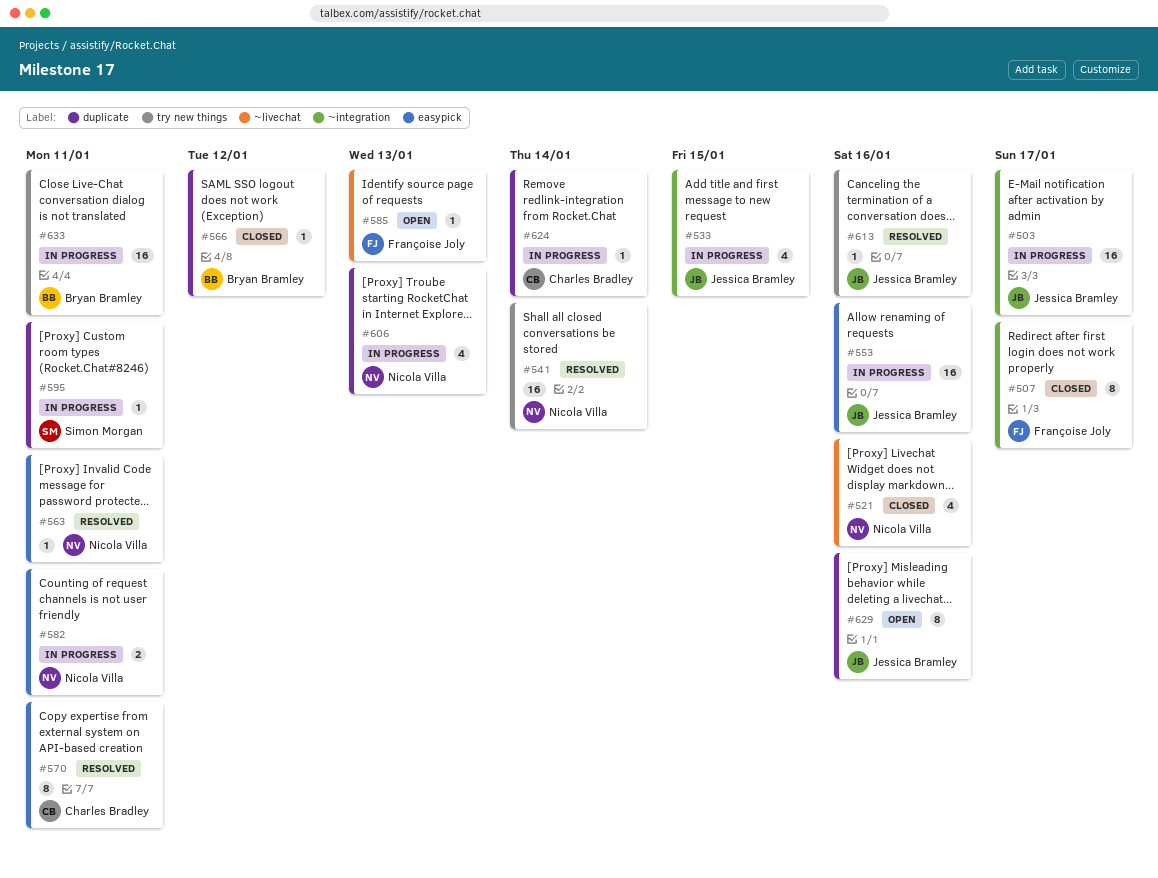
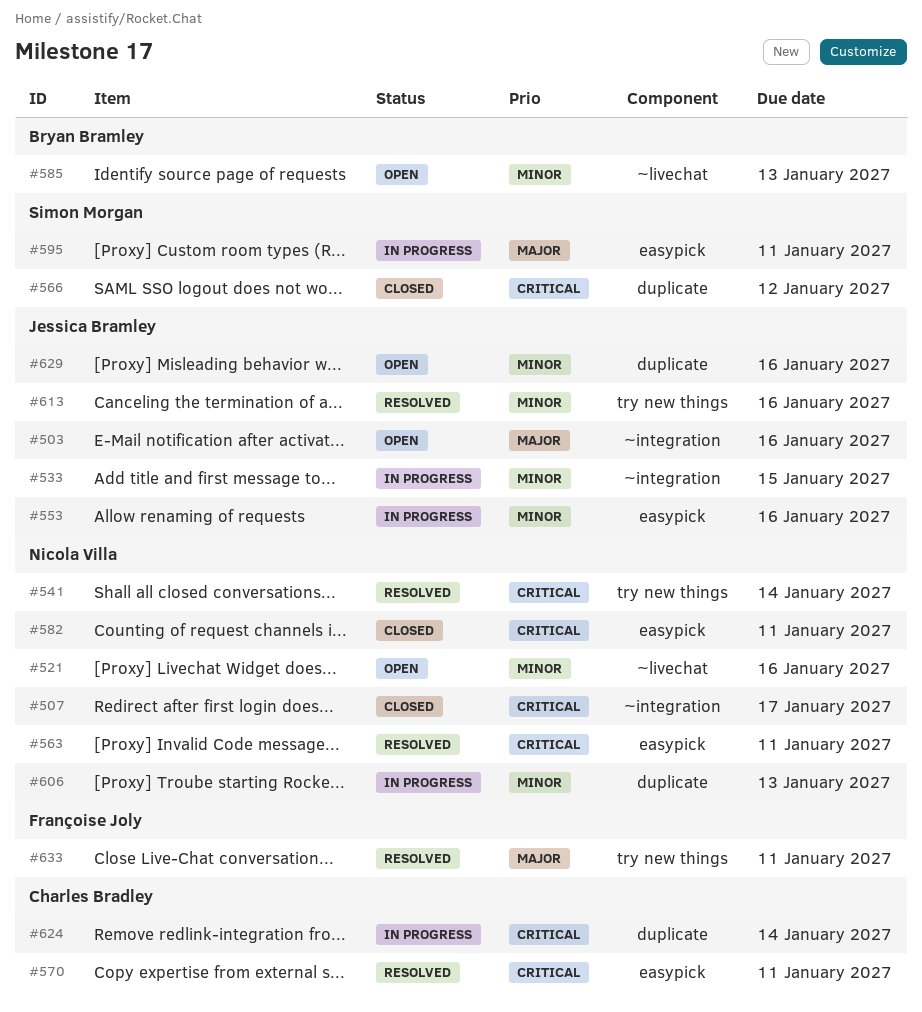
#503, status: In progress -> Open
#503, due: Jan 17 -> Jan 16
#507, owner: Françoise Joly -> Nicola Villa
#521, status: Closed -> Open
#566, owner: Bryan Bramley -> Simon Morgan
#582, status: In progress -> Closed
#585, owner: Françoise Joly -> Bryan Bramley
#595, label: duplicate -> easypick
#633, status: In progress -> Resolved
#633, owner: Bryan Bramley -> Françoise Joly

